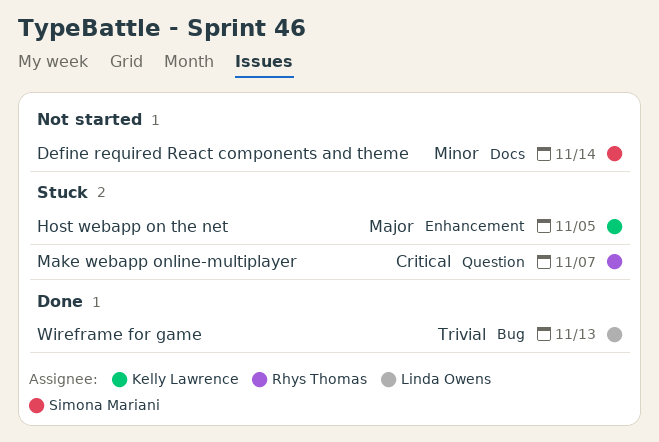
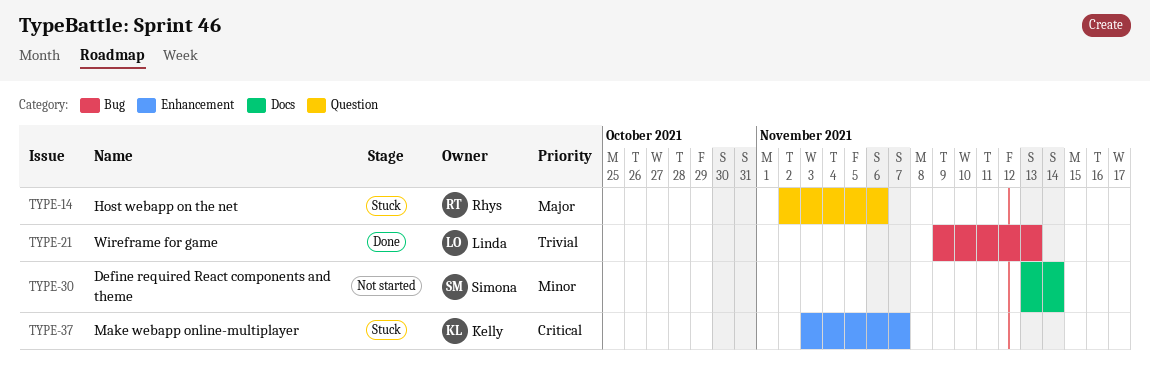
Host webapp on the net, owner: Kelly Lawrence -> Rhys Thomas
Host webapp on the net, label: Enhancement -> Question
Host webapp on the net, due: Nov 5 -> Nov 6
Make webapp online-multiplayer, owner: Rhys Thomas -> Kelly Lawrence
Make webapp online-multiplayer, label: Question -> Enhancement

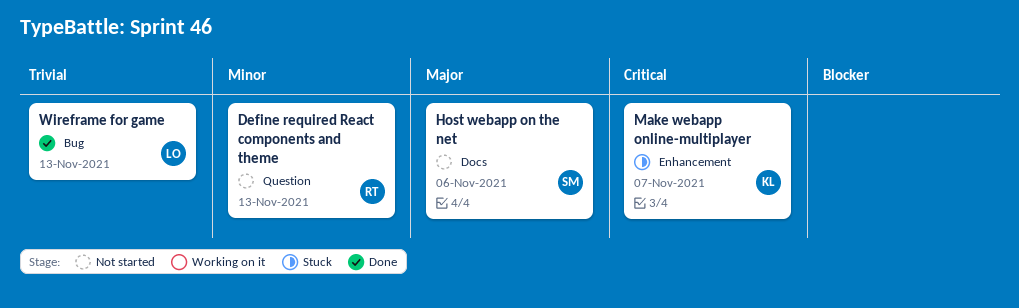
Define required React components and theme, owner: Simona -> Rhys
Define required React components and theme, label: Docs -> Question
Define required React components and theme, due: Nov 14 -> Nov 13
Host webapp on the net, status: Stuck -> Not started
Host webapp on the net, owner: Rhys -> Simona
Host webapp on the net, label: Question -> Docs

